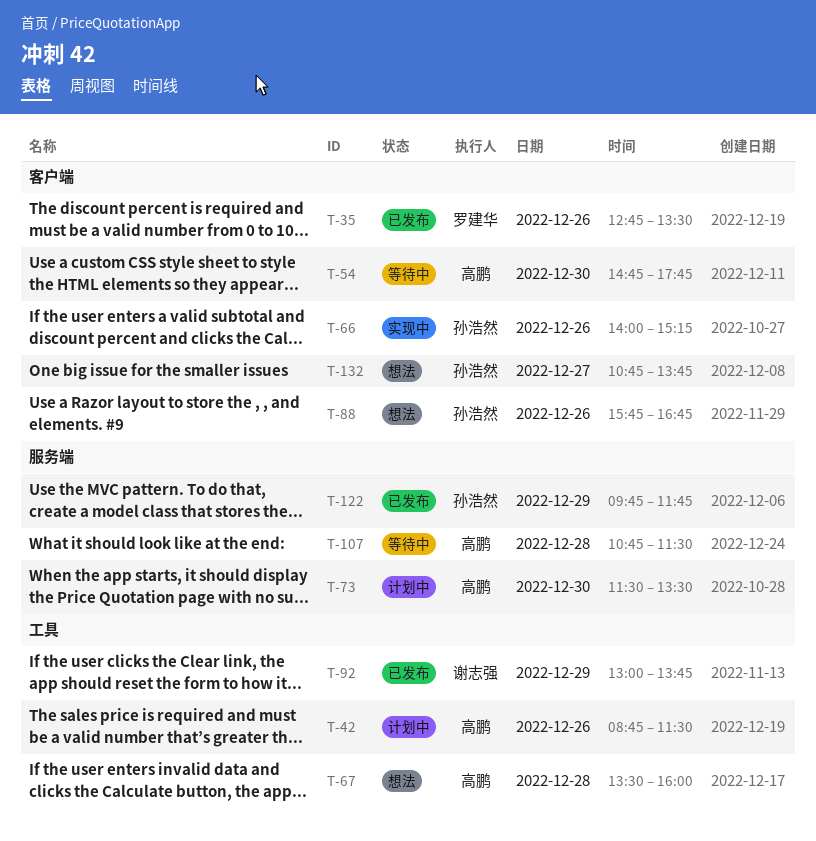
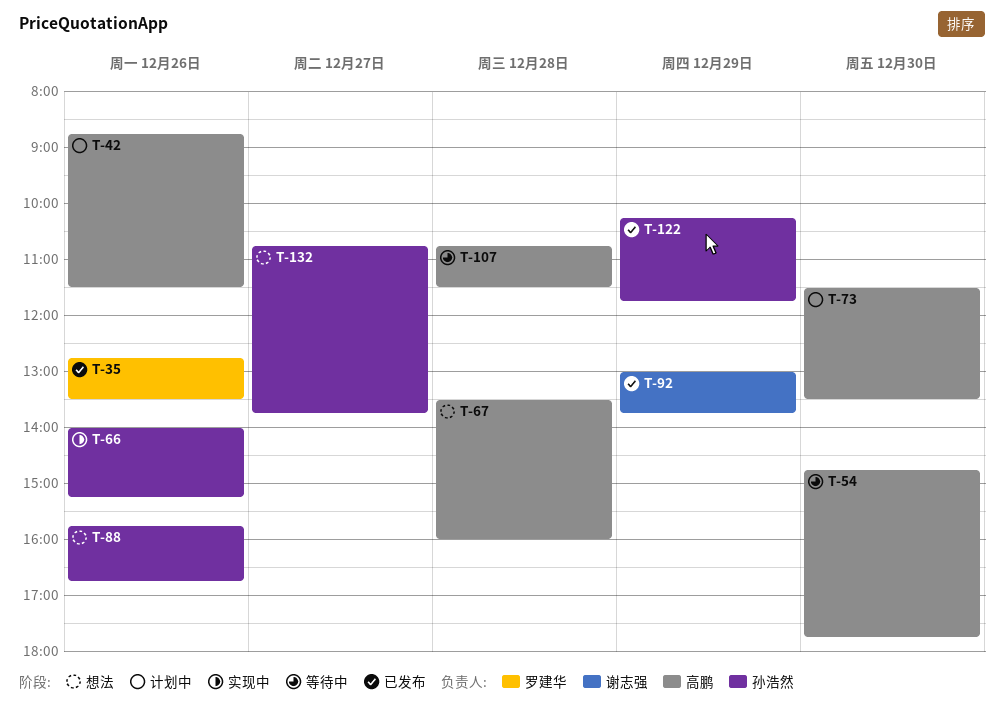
T-122, begins: 09:45 -> 10:15

